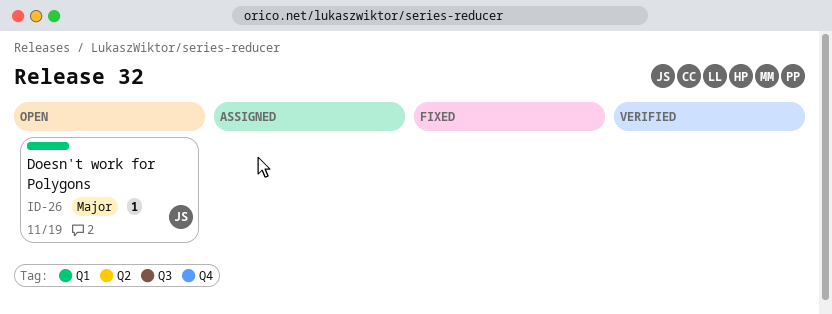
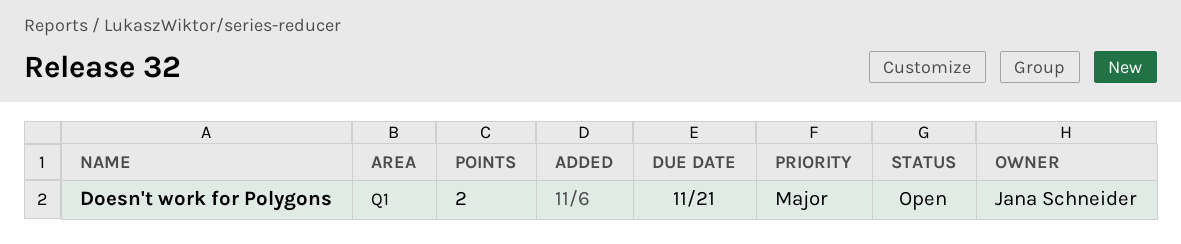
Doesn't work for Polygons, estimate: 1 -> 2
Doesn't work for Polygons, due: Nov 19 -> Nov 21

